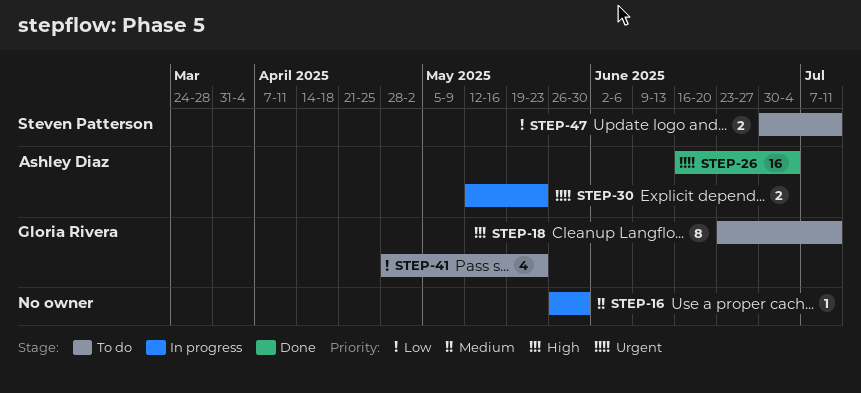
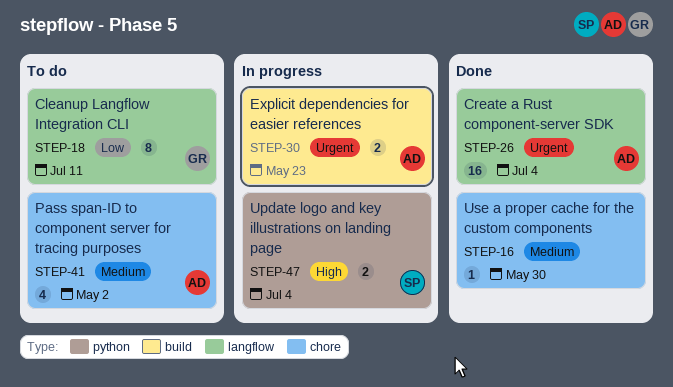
STEP-16, status: In progress -> Done
STEP-18, priority: High -> Low
STEP-41, owner: Gloria Rivera -> Ashley Diaz
STEP-41, priority: Low -> Medium
STEP-41, due: May 23 -> May 2
STEP-47, status: To do -> In progress
STEP-47, priority: Low -> High
STEP-47, due: Jul 11 -> Jul 4

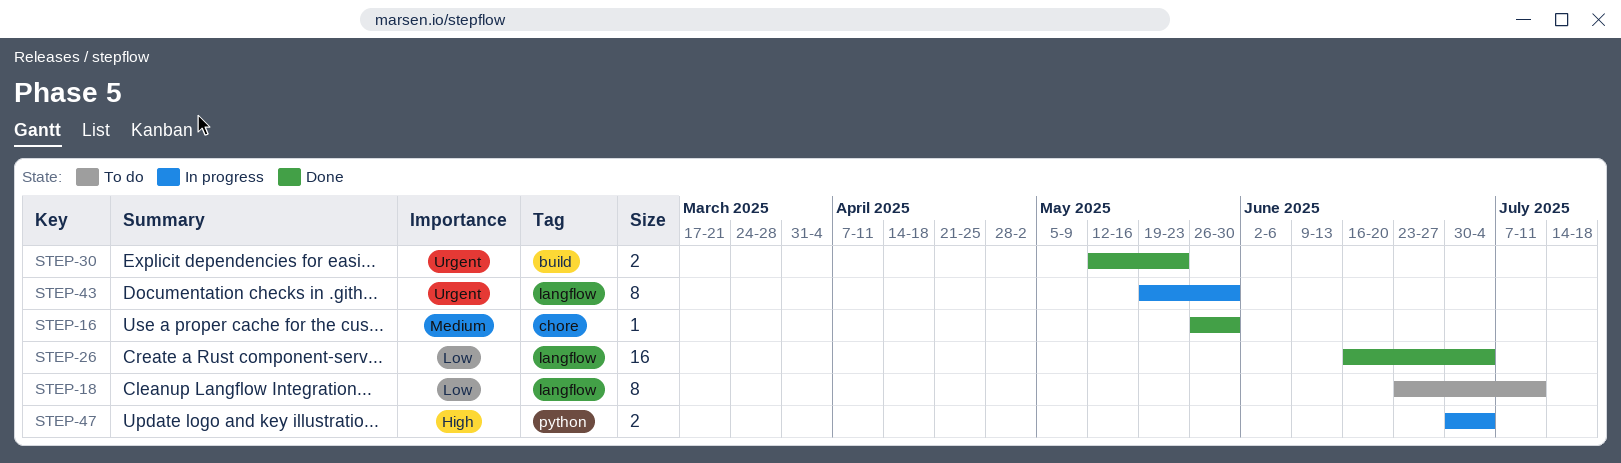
STEP-26, priority: Urgent -> Low
STEP-30, status: In progress -> Done
STEP-41: present -> none
STEP-43: none -> present

